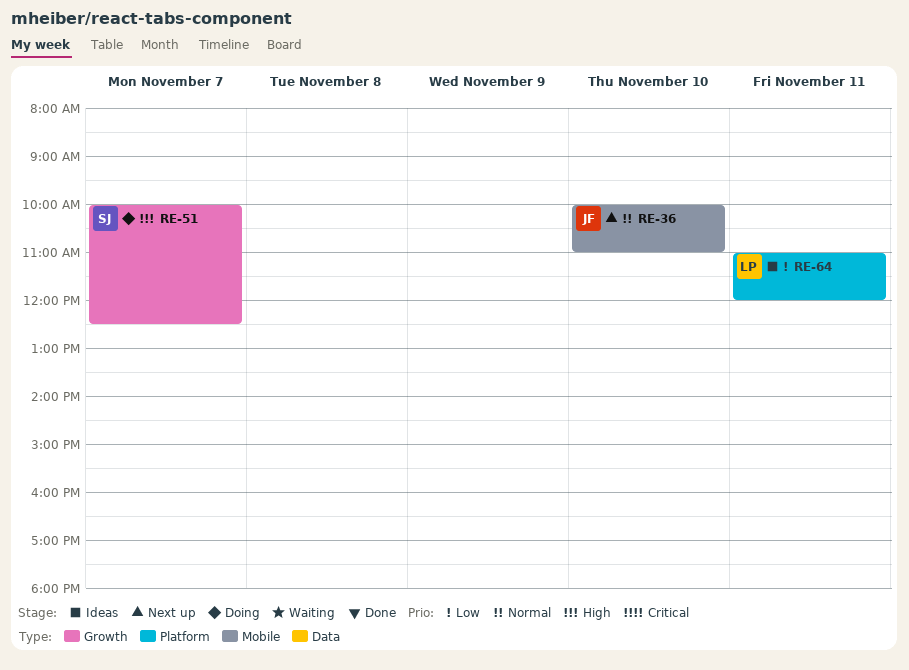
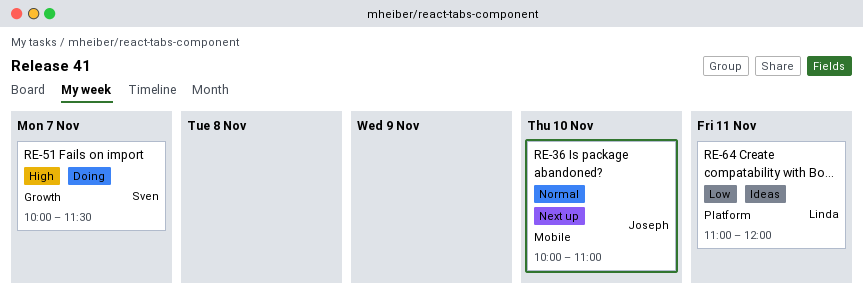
RE-51, ends: 12:30 -> 11:30

